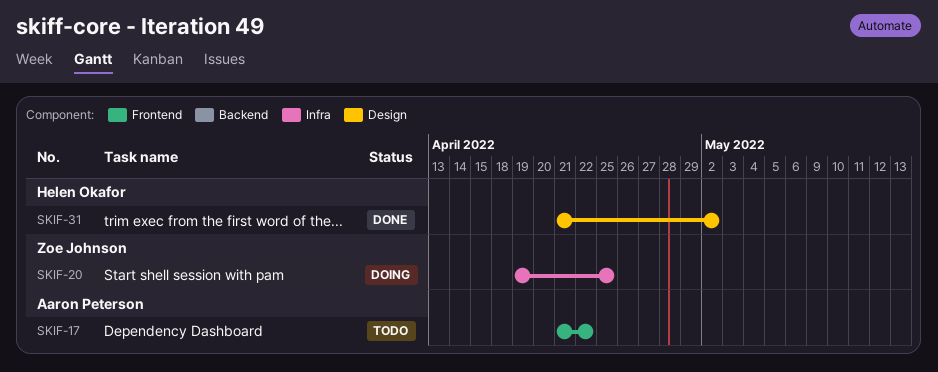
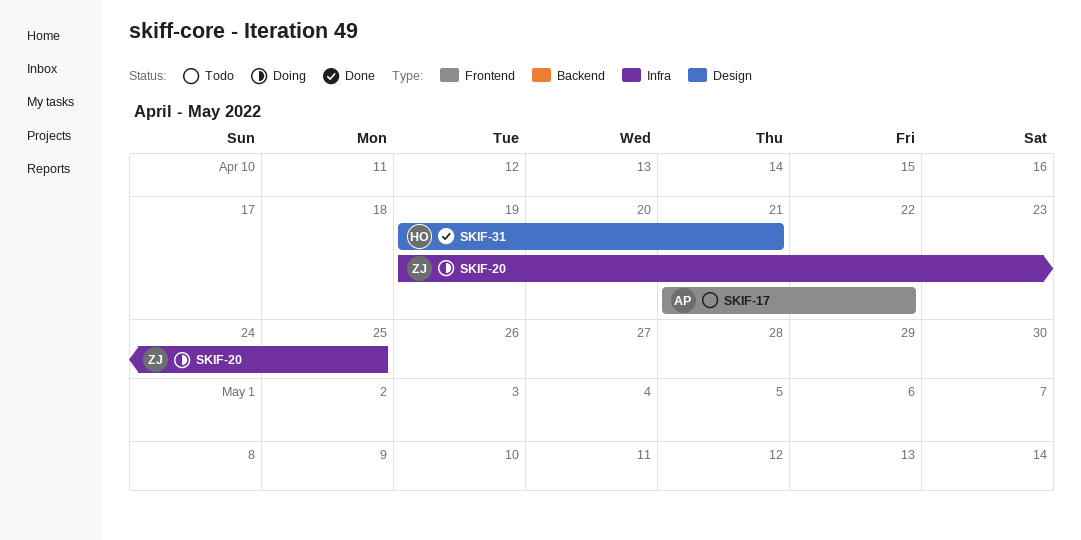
SKIF-31, start: Apr 21 -> Apr 19
SKIF-31, due: May 2 -> Apr 21

